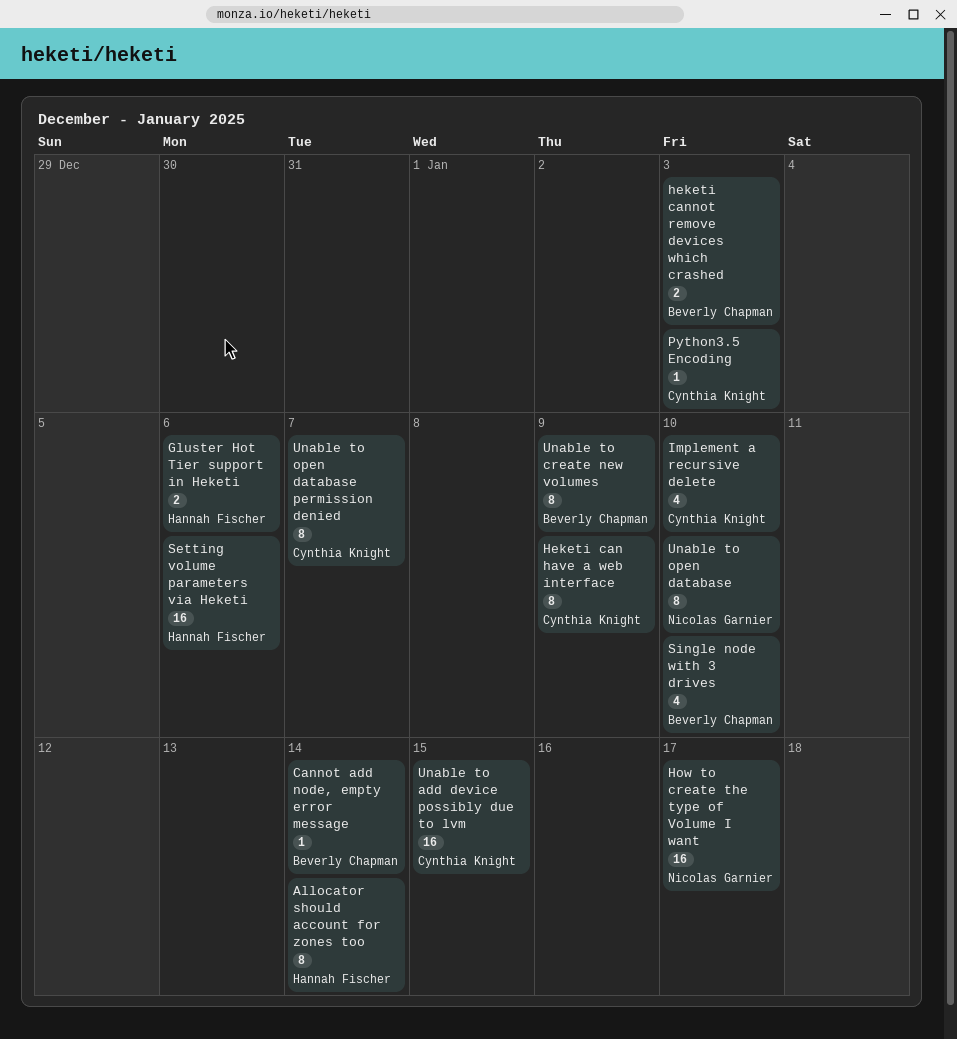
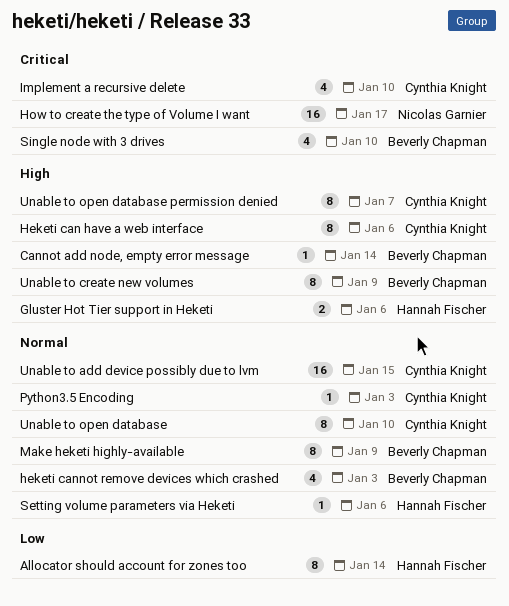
Heketi can have a web interface, due: Jan 9 -> Jan 6
heketi cannot remove devices which crashed, estimate: 2 -> 4
Make heketi highly-available: none -> present
Setting volume parameters via Heketi, estimate: 16 -> 1
Unable to open database, owner: Nicolas Garnier -> Cynthia Knight

